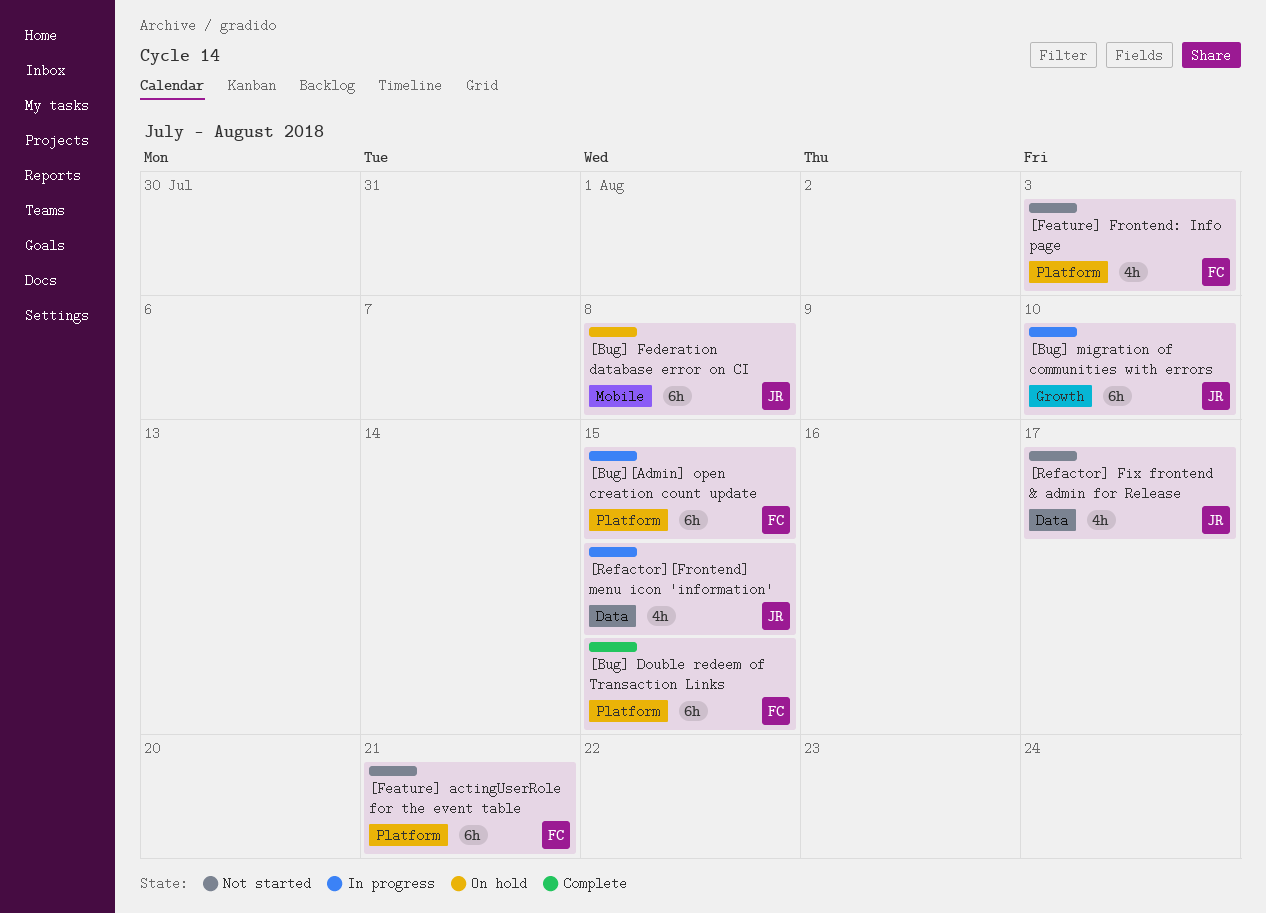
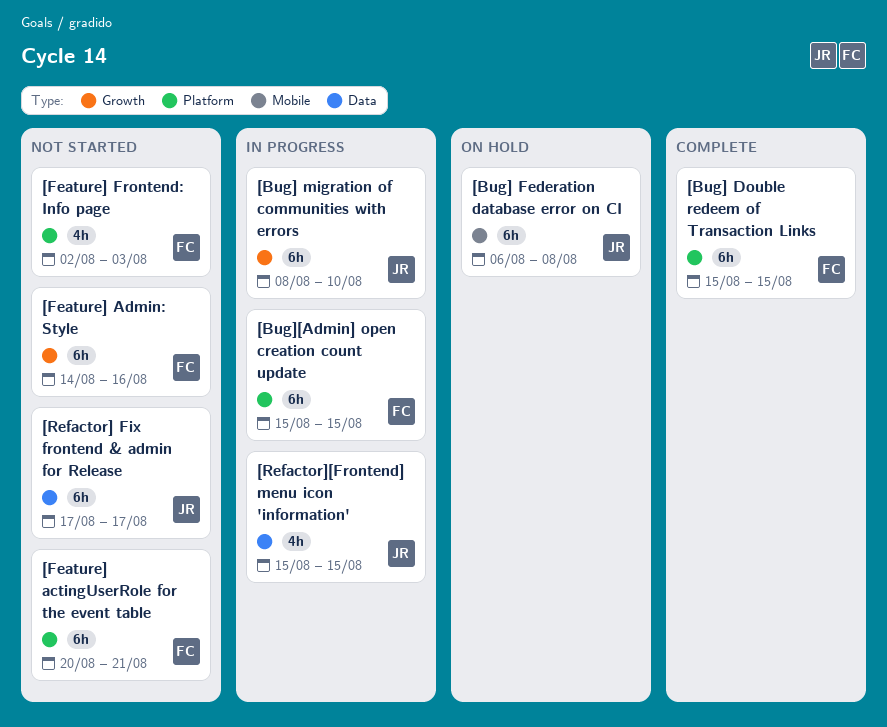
[Feature] Admin: Style: none -> present
[Refactor] Fix frontend & admin for Release, estimate: 4h -> 6h

